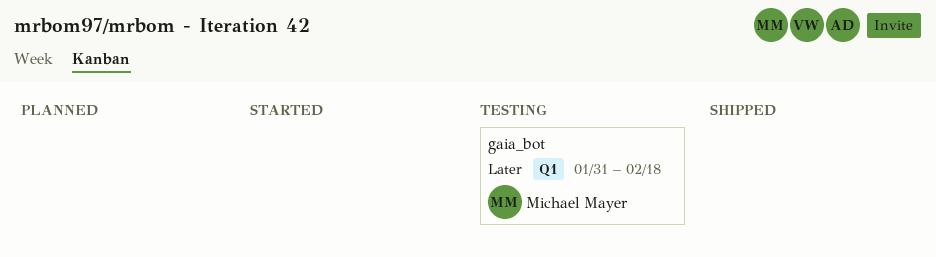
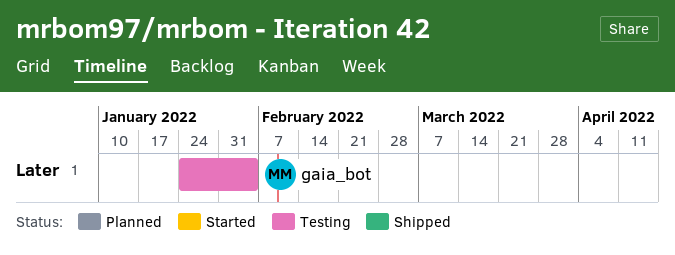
gaia_bot, start: Jan 31 -> Jan 24
gaia_bot, due: Feb 18 -> Feb 4

